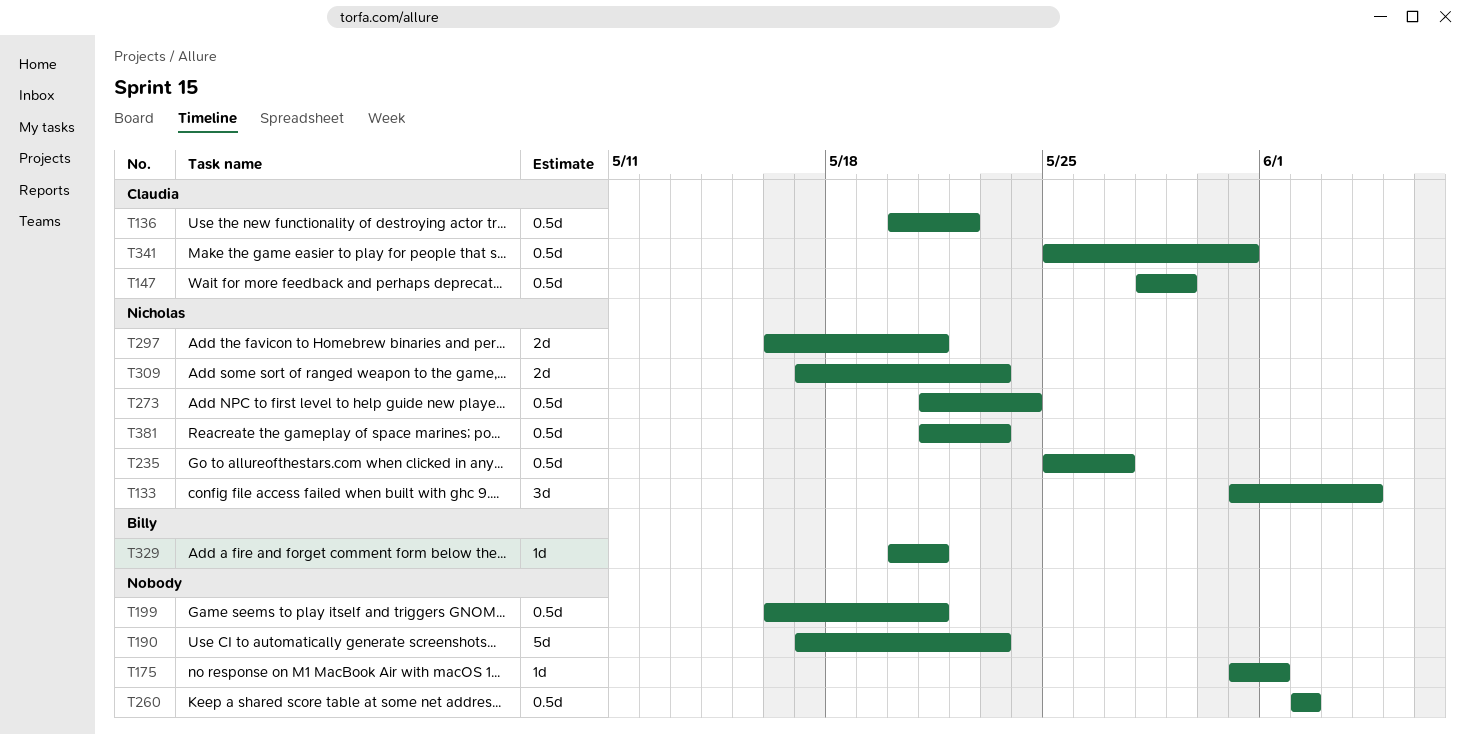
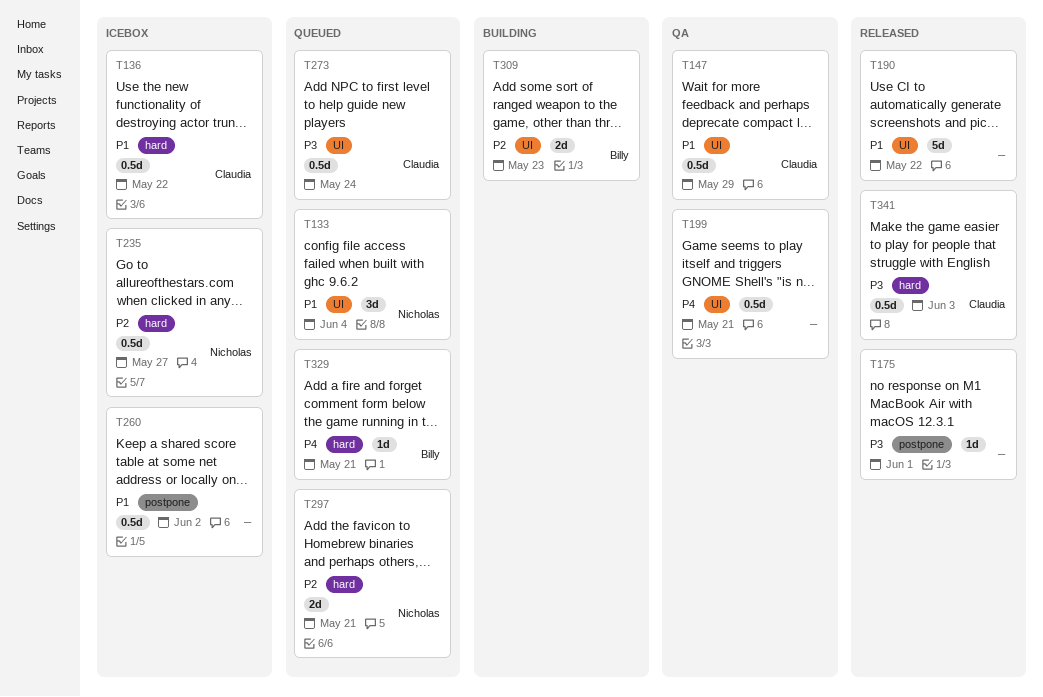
T190, due: May 23 -> May 22
T273, owner: Nicholas -> Claudia
T309, owner: Nicholas -> Billy
T341, due: May 31 -> Jun 3
T381: present -> none

